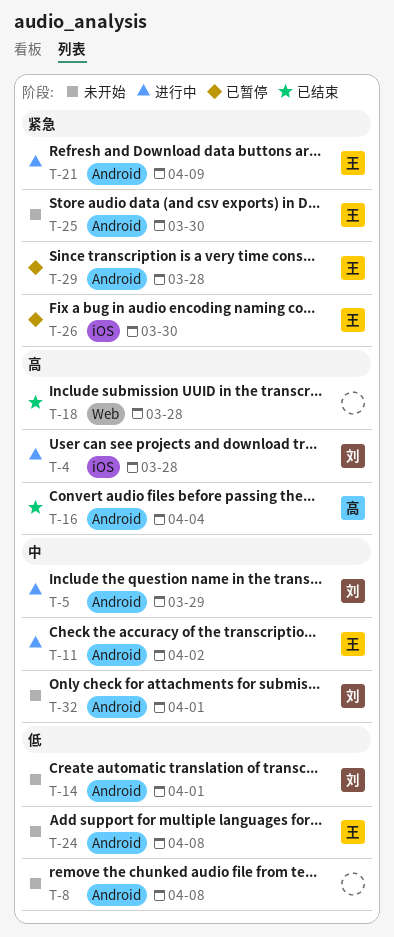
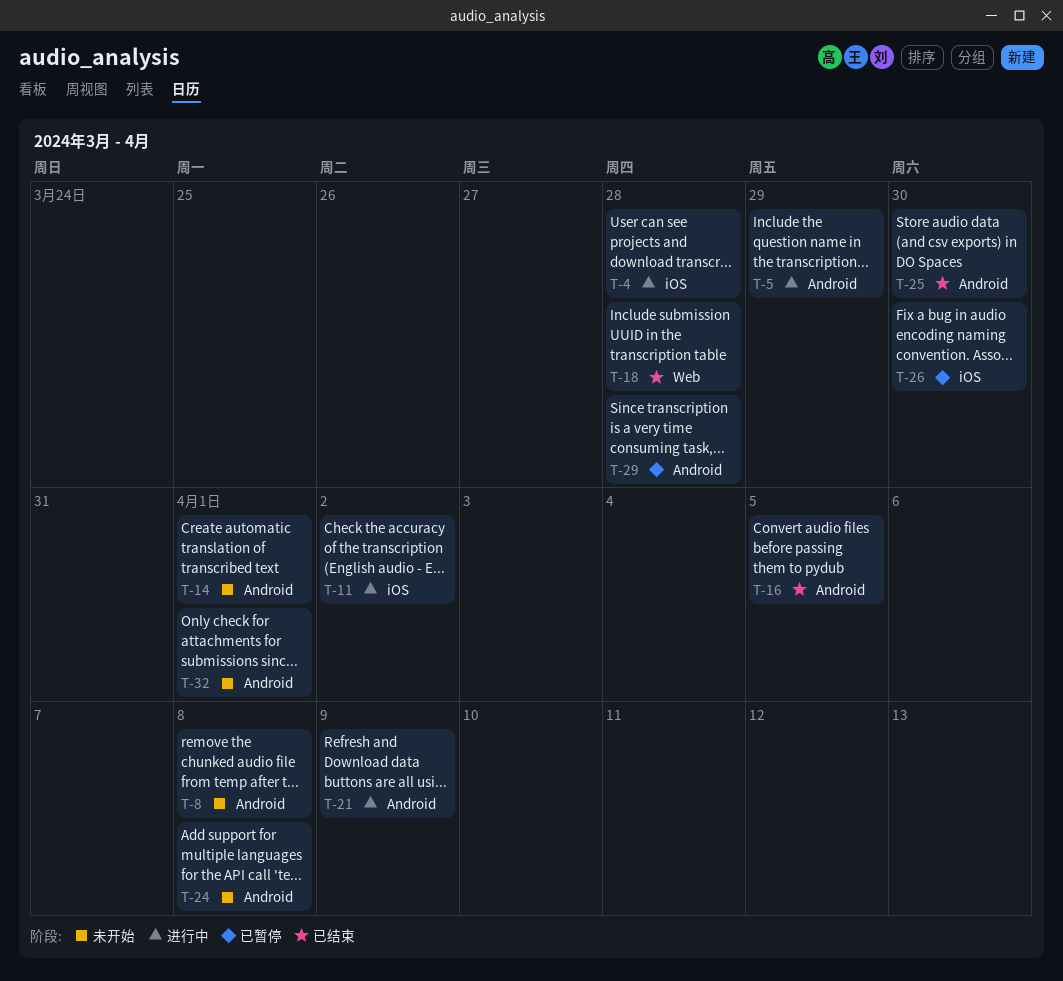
T-11, label: Android -> iOS
T-16, due: Apr 4 -> Apr 5
T-25, status: 未开始 -> 已结束

